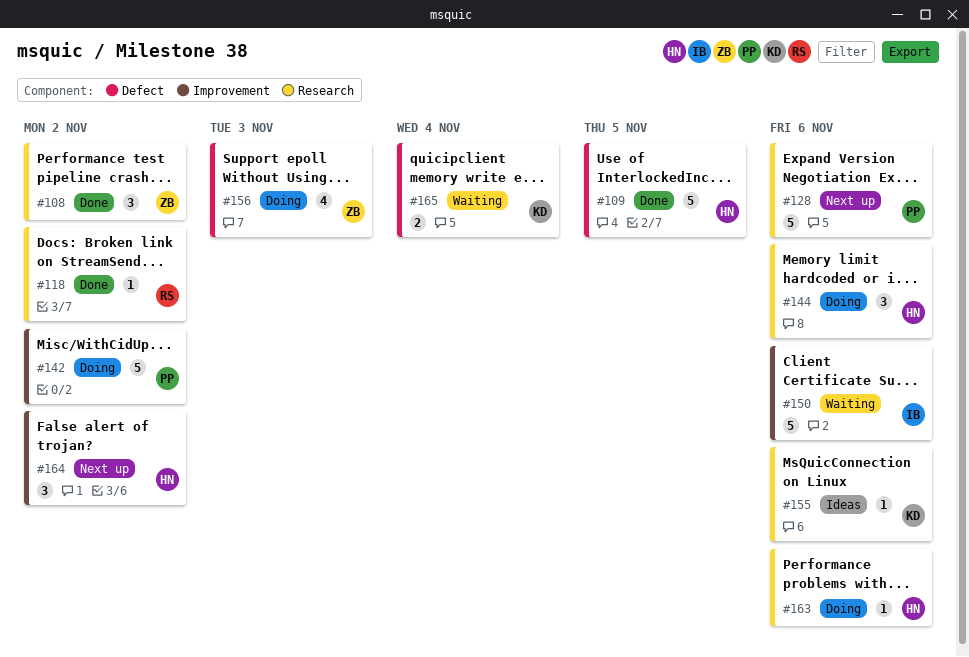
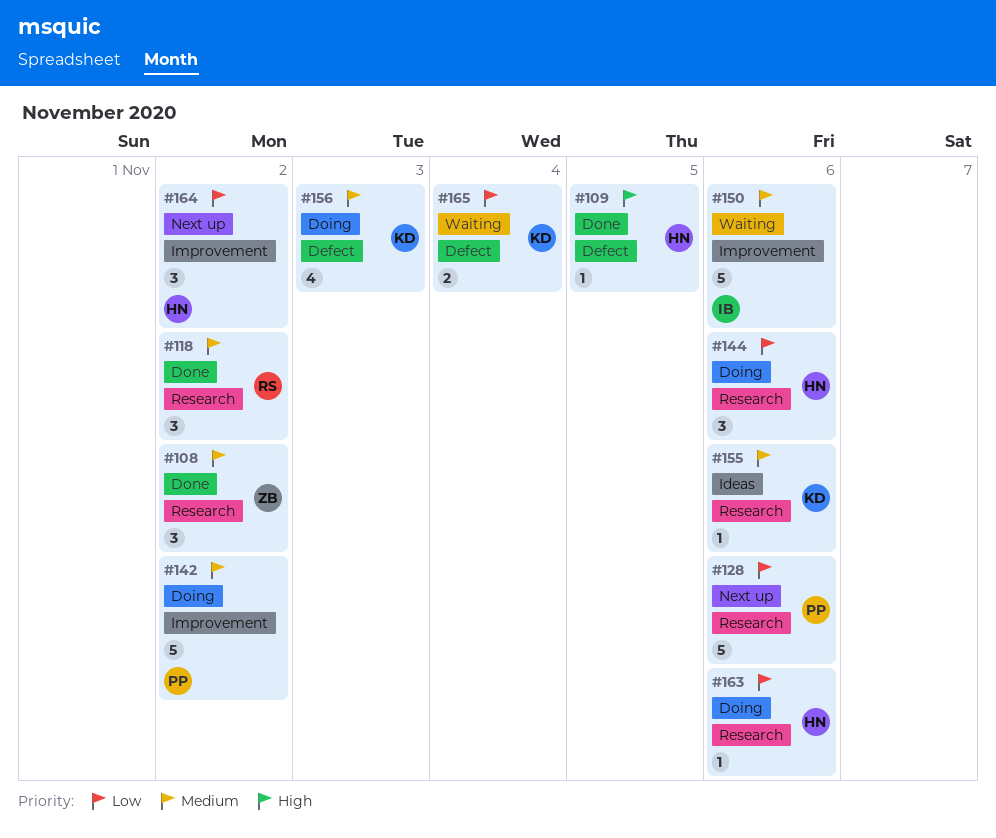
#109, estimate: 5 -> 1
#118, estimate: 1 -> 3
#156, owner: ZB -> KD

